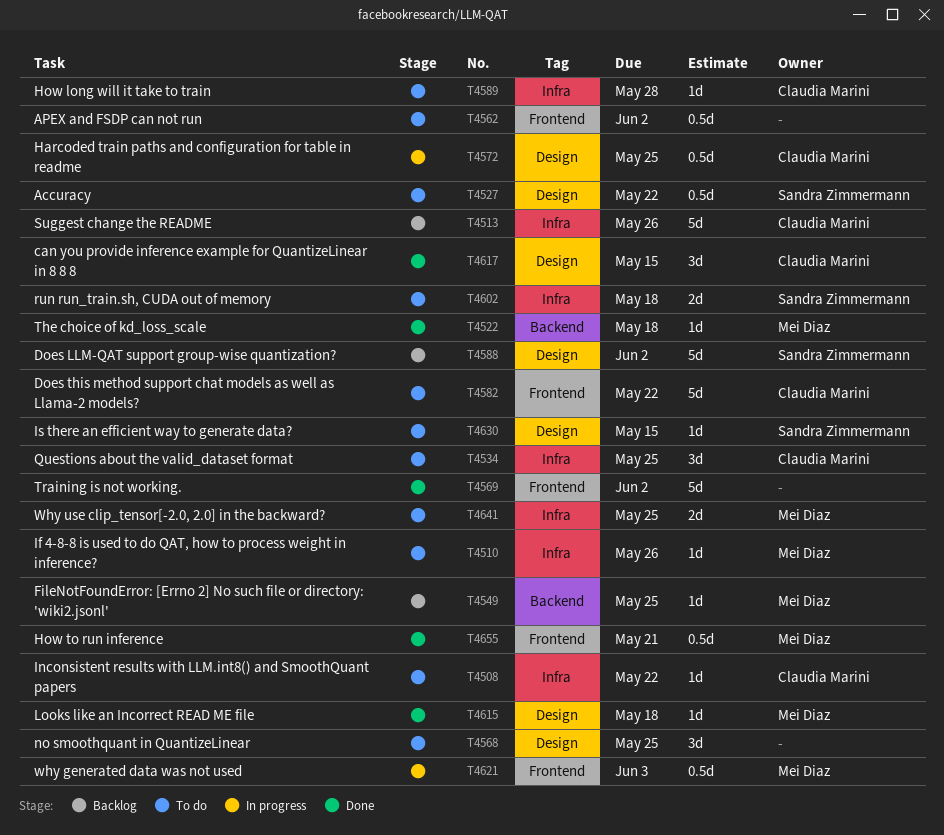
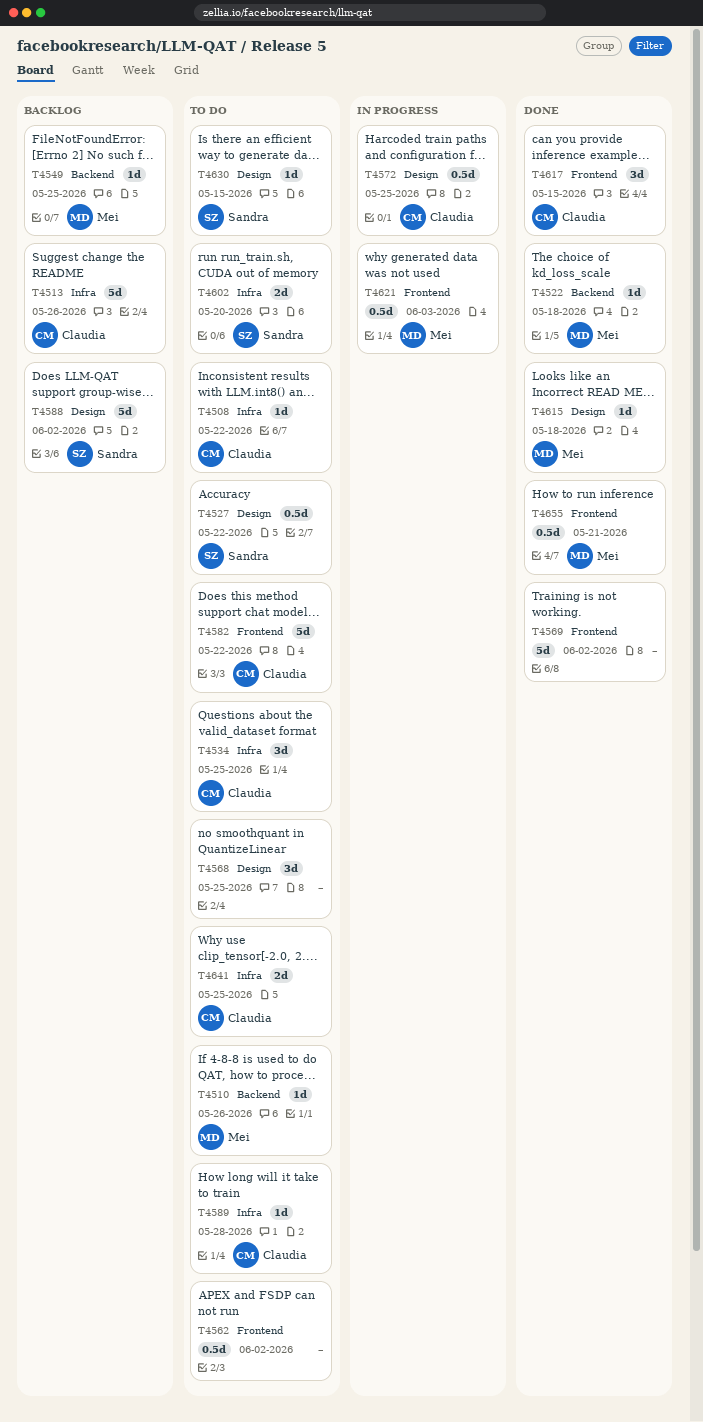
T4510, label: Infra -> Backend
T4602, due: May 18 -> May 20
T4617, label: Design -> Frontend
T4641, owner: Mei Diaz -> Claudia Marini

